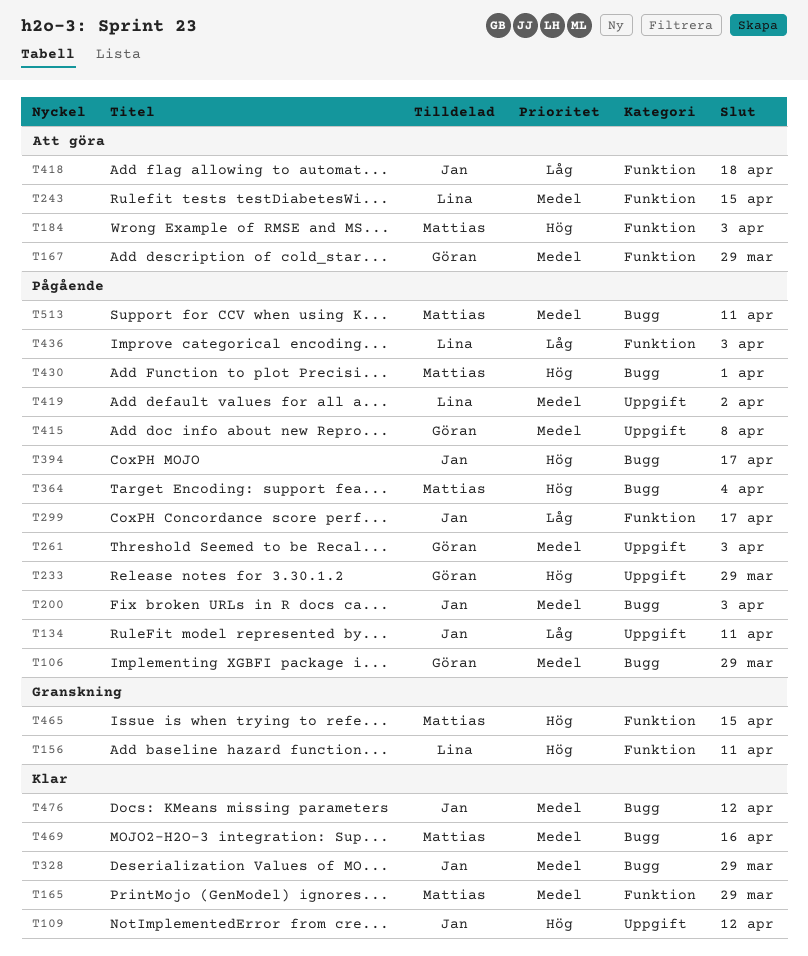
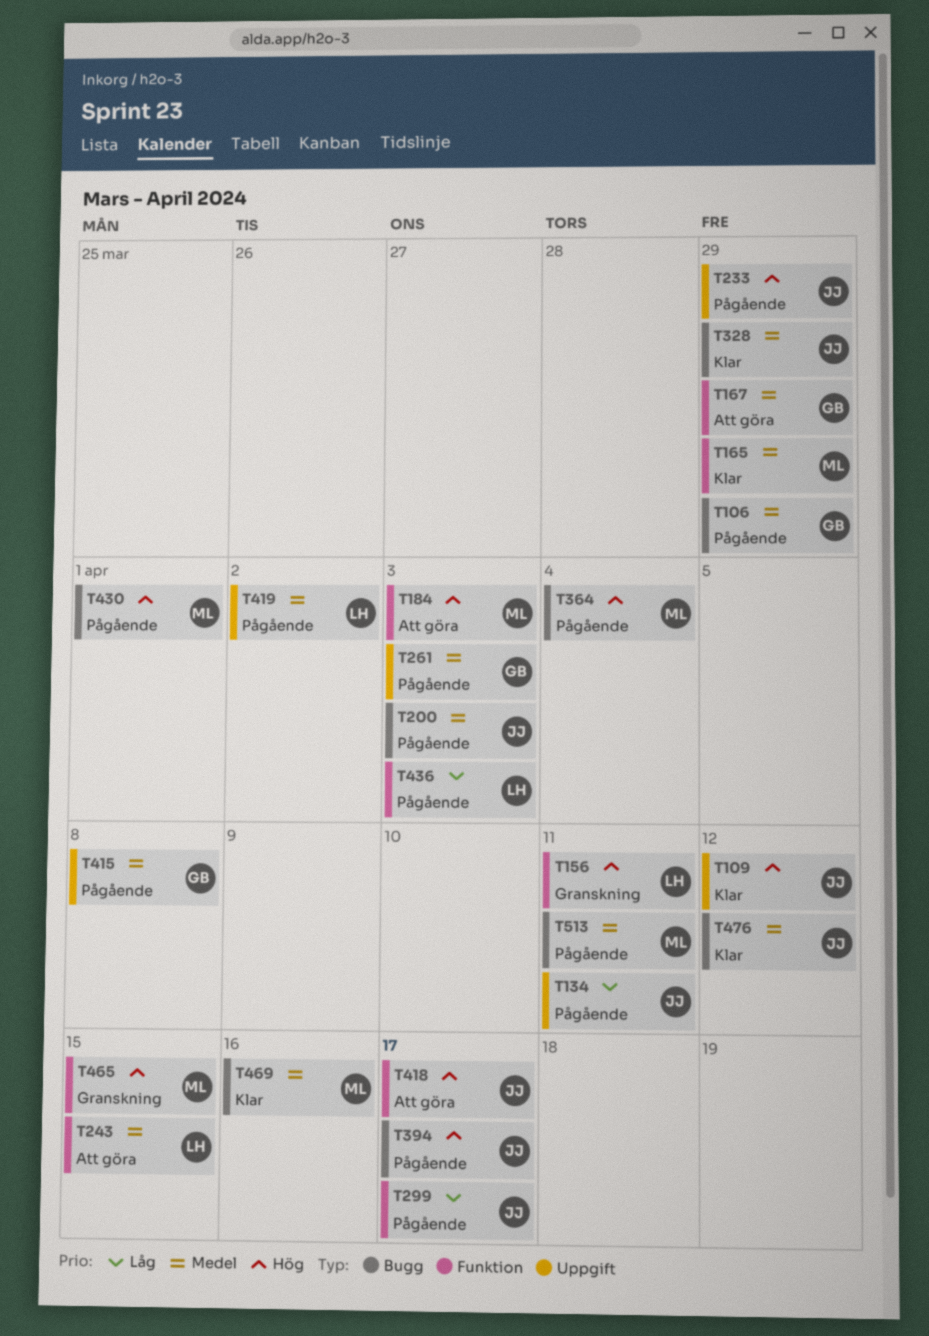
T233, owner: Göran -> Jan
T418, priority: Låg -> Hög
T418, due: Apr 18 -> Apr 17

